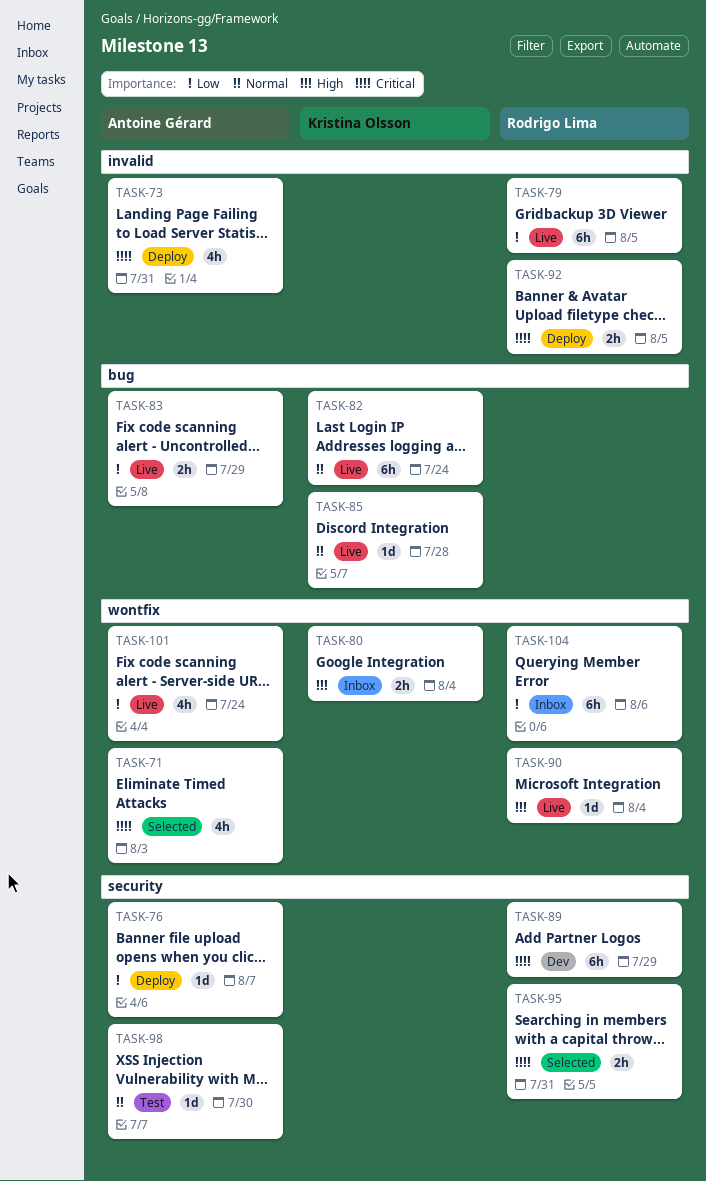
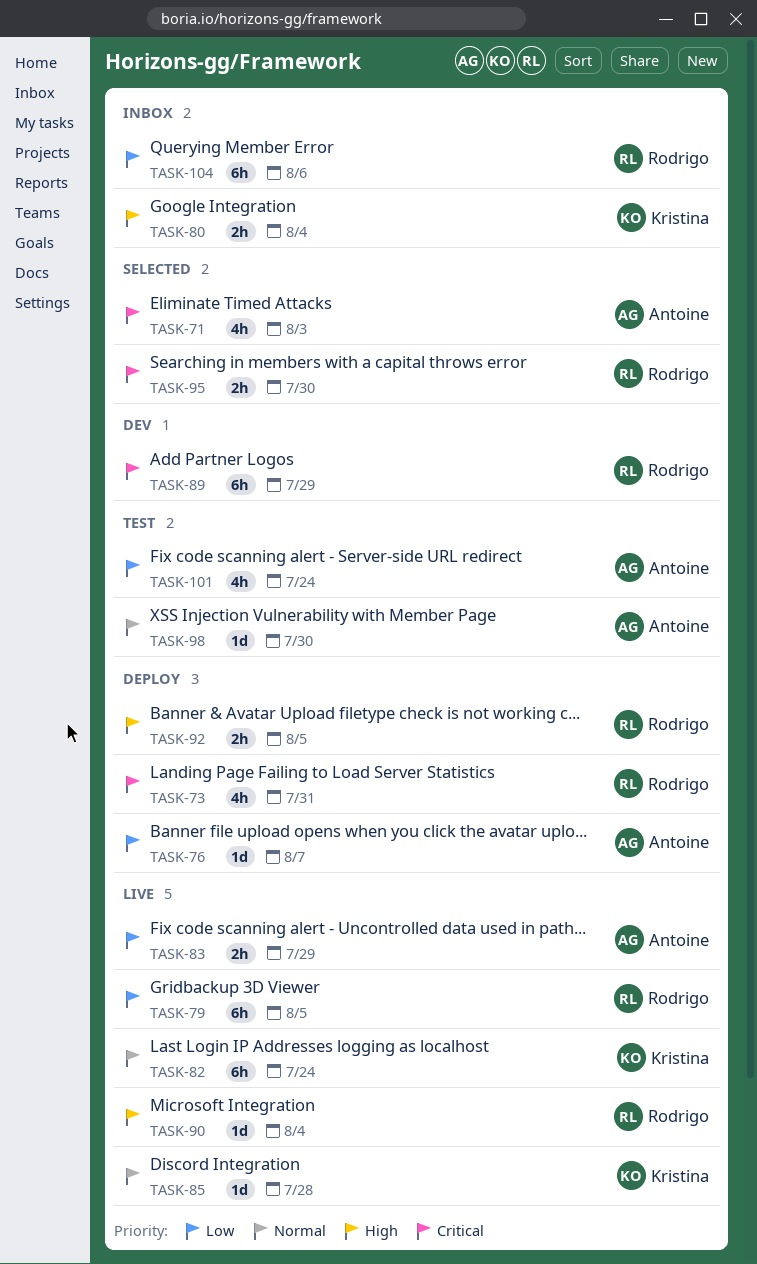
TASK-73, owner: Antoine Gérard -> Rodrigo Lima
TASK-92, priority: Critical -> High
TASK-95, due: Jul 31 -> Jul 30
TASK-101, status: Live -> Test

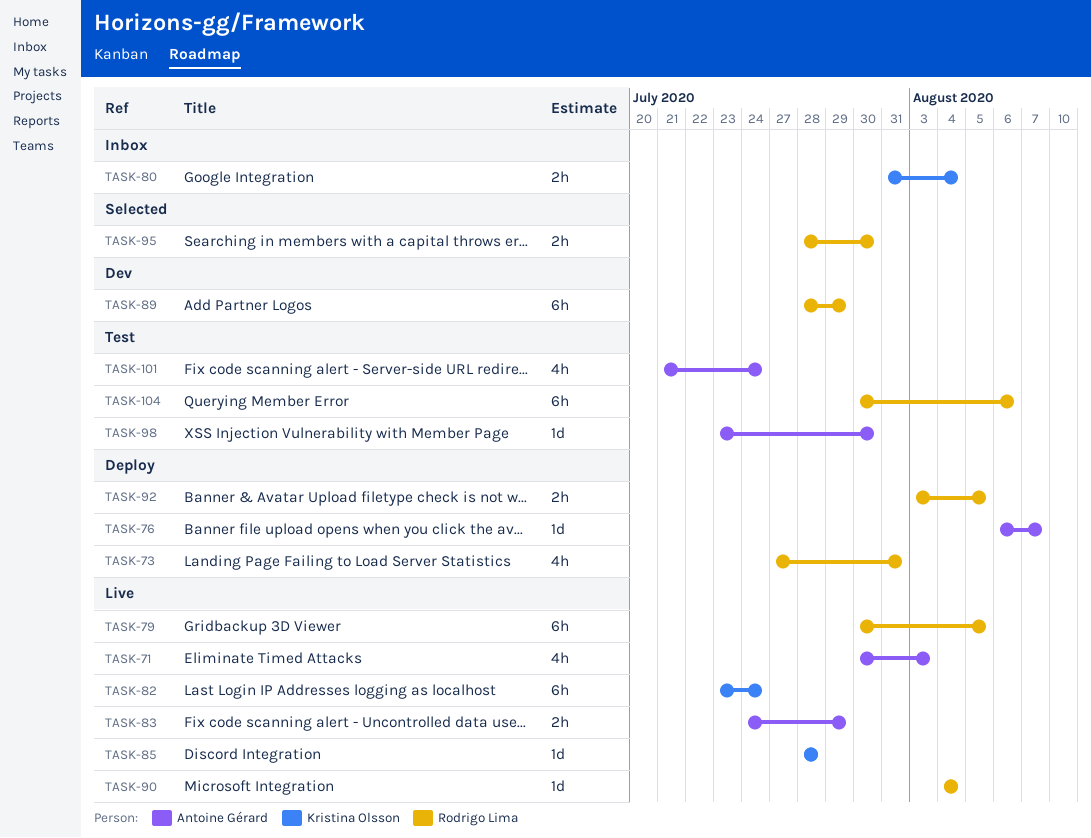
TASK-71, status: Selected -> Live
TASK-104, status: Inbox -> Test

